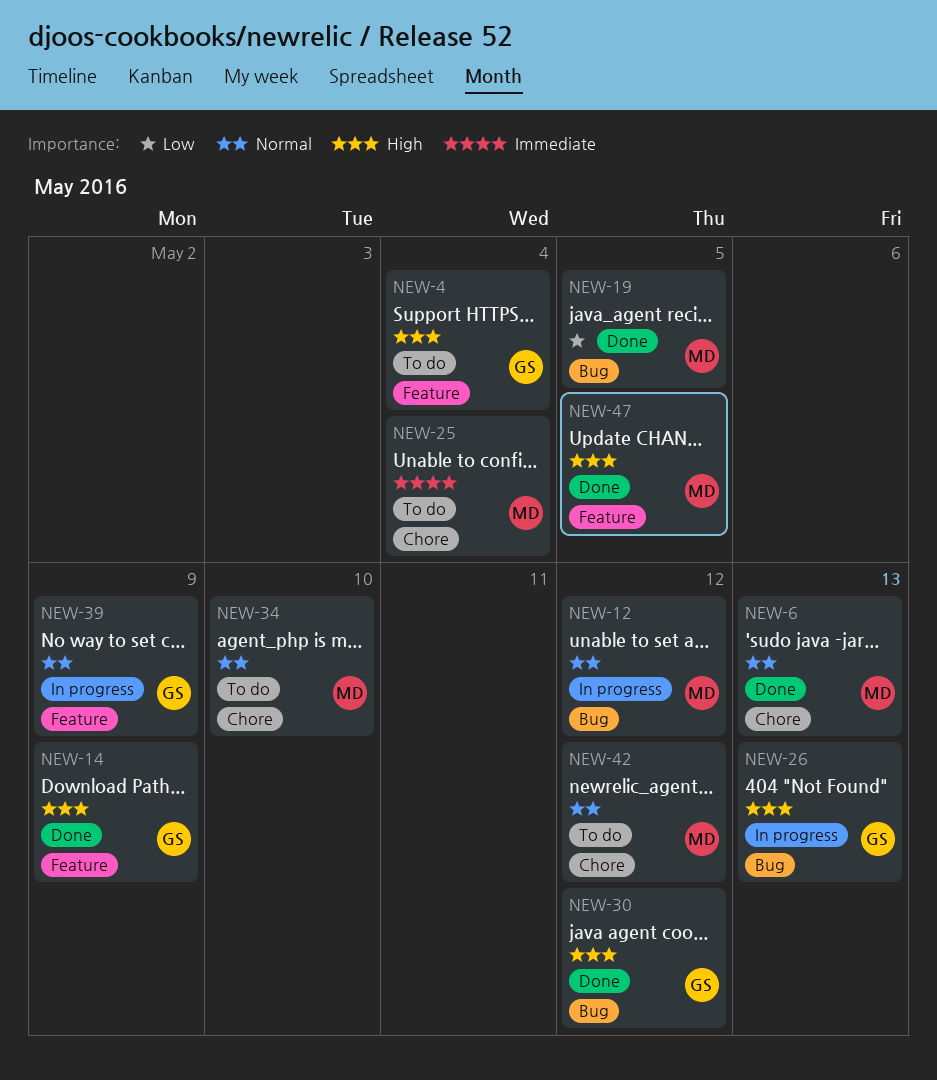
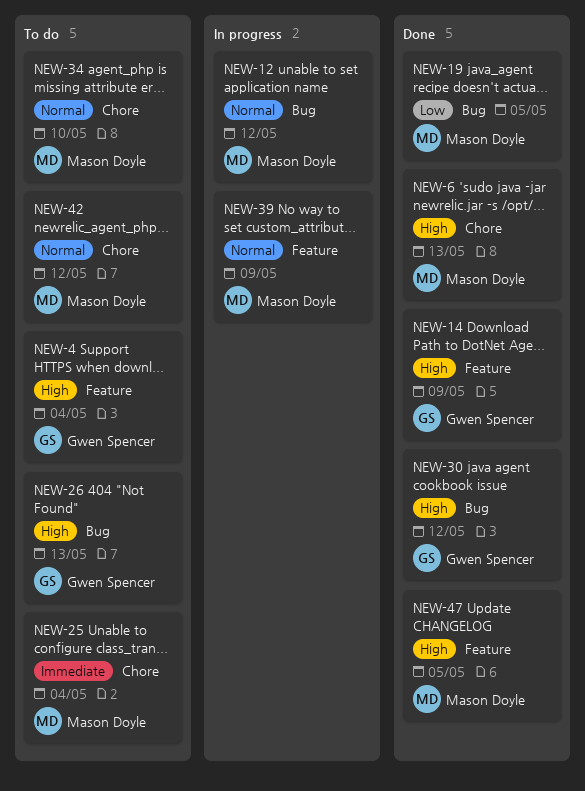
NEW-6, priority: Normal -> High
NEW-26, status: In progress -> To do
NEW-39, owner: Gwen Spencer -> Mason Doyle

